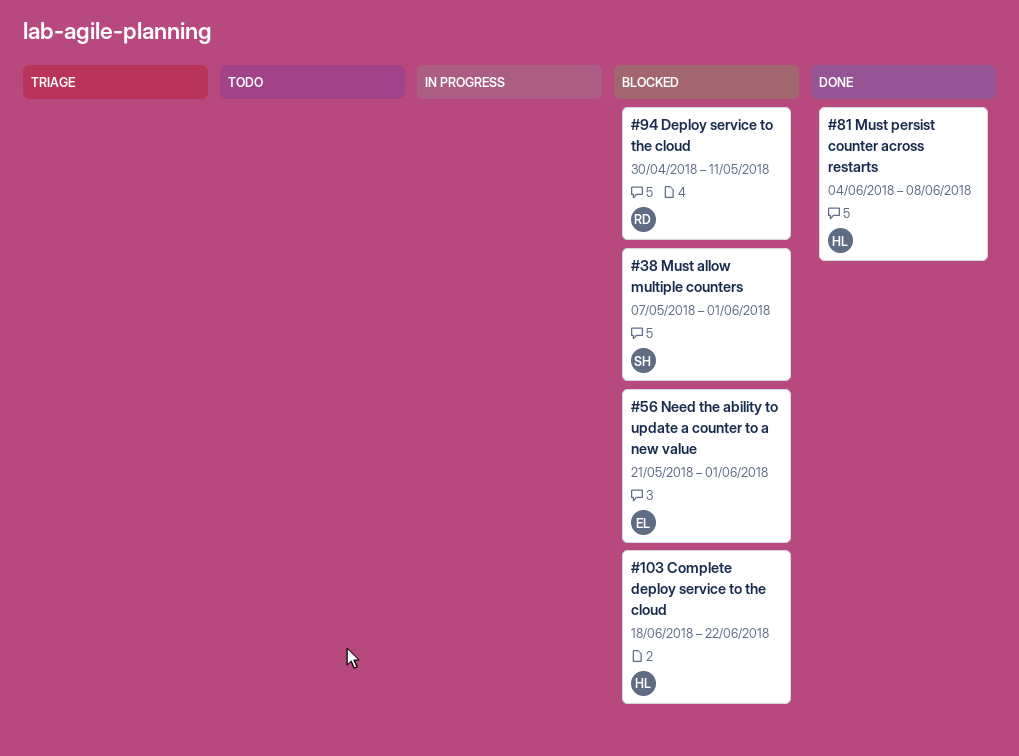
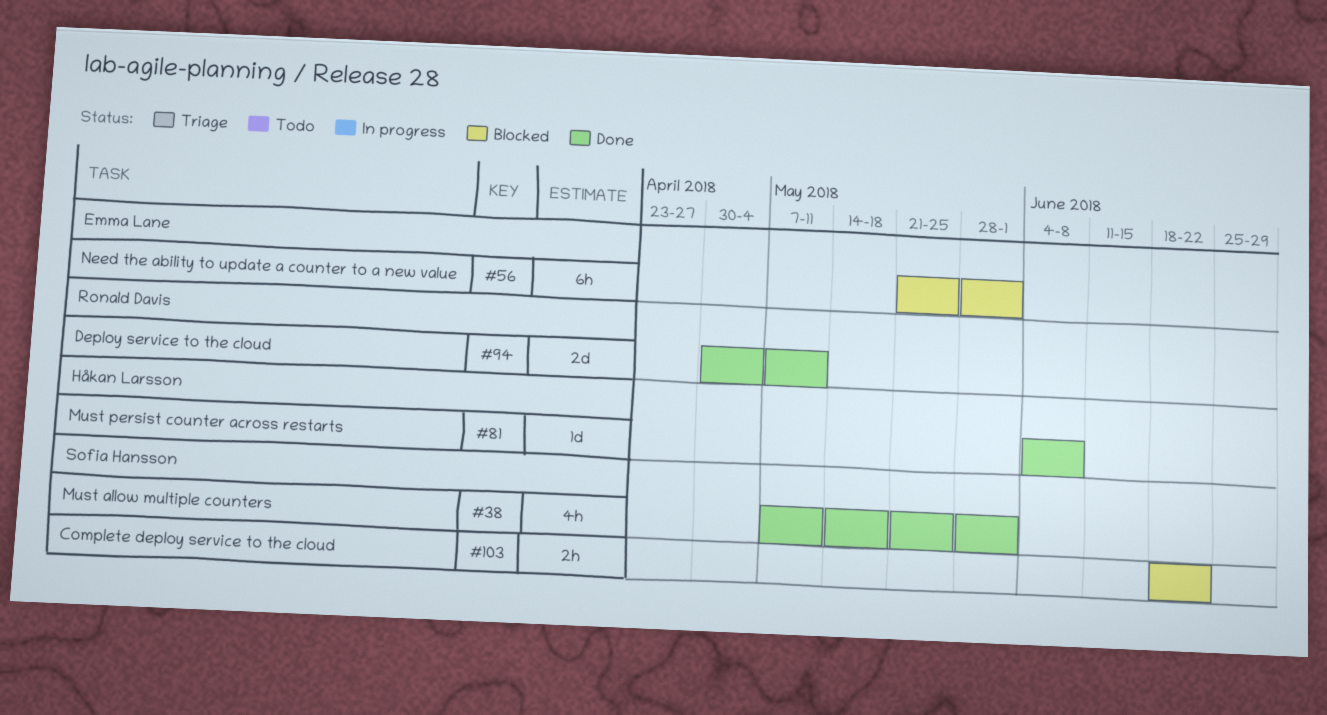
#38, status: Blocked -> Done
#94, status: Blocked -> Done
#103, owner: Håkan Larsson -> Sofia Hansson

